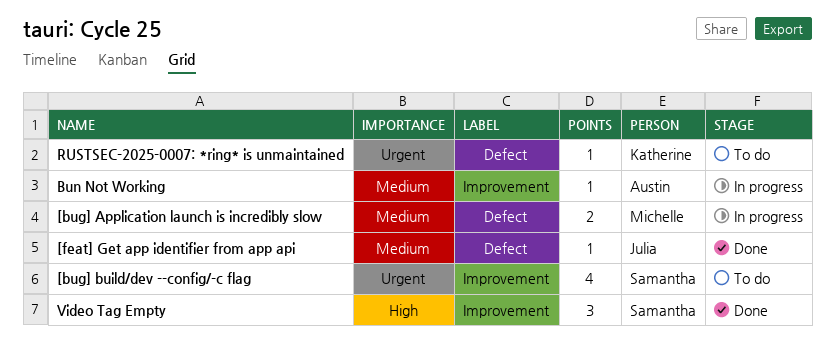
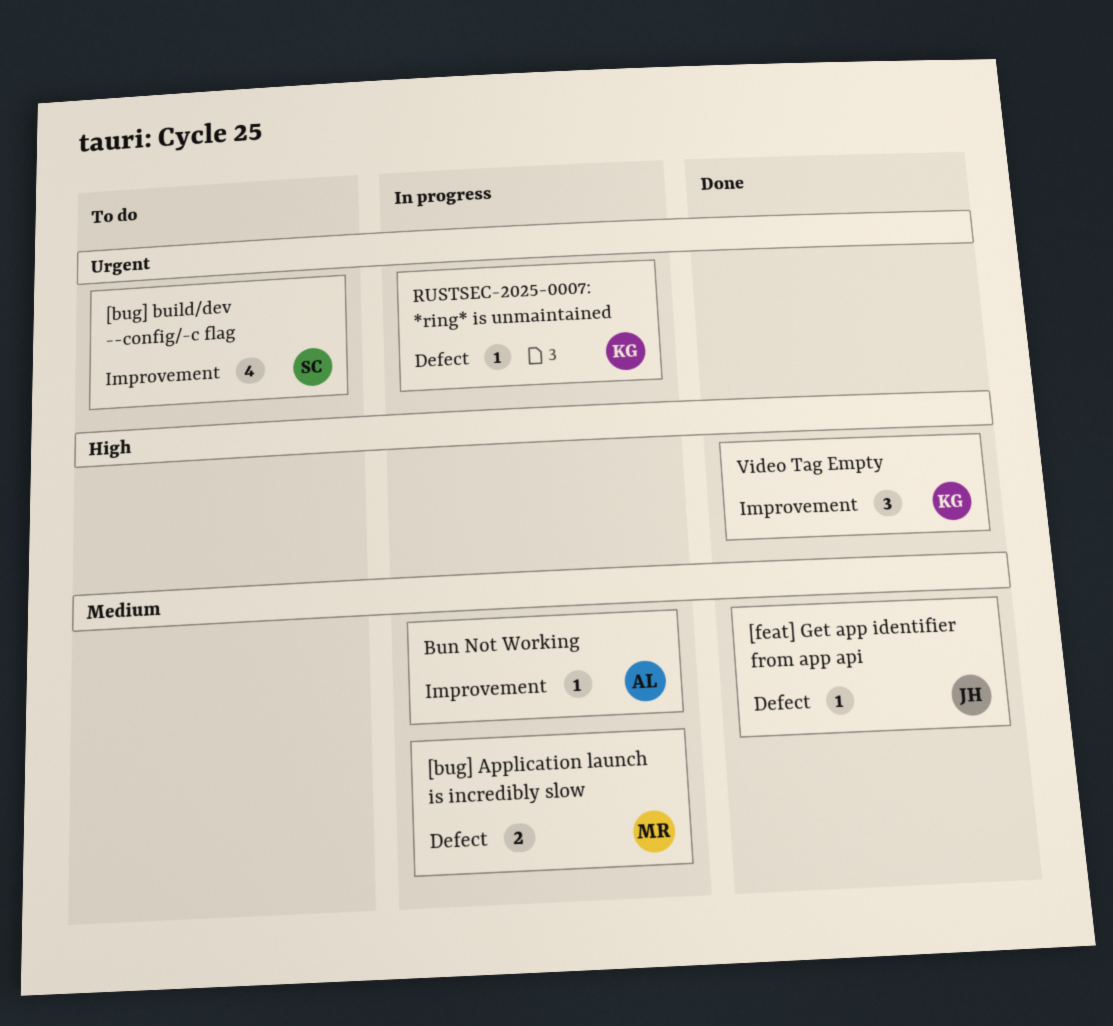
RUSTSEC-2025-0007: *ring* is unmaintained, status: To do -> In progress
Video Tag Empty, owner: Samantha -> Katherine

